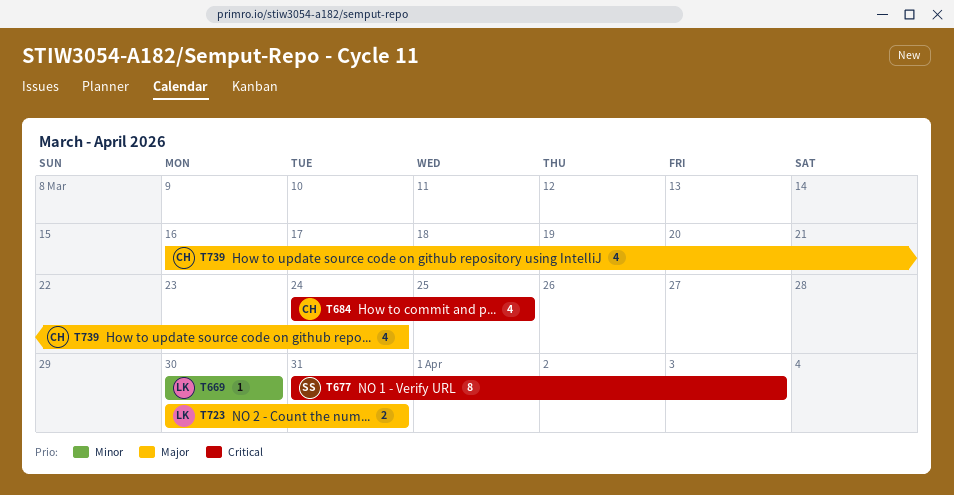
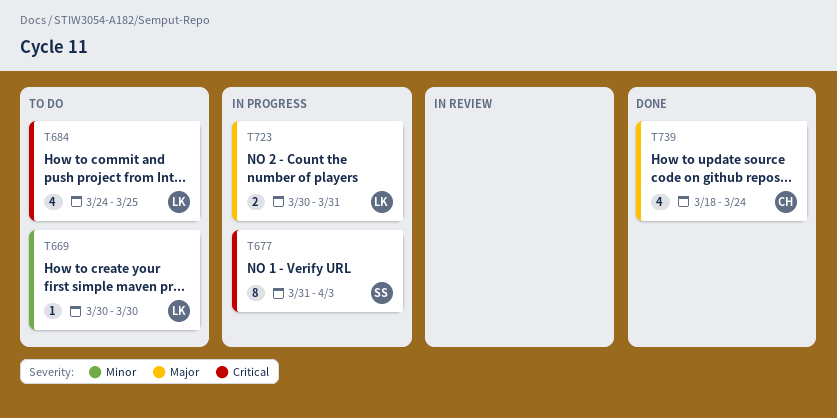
T684, owner: CH -> LK
T739, start: Mar 16 -> Mar 18

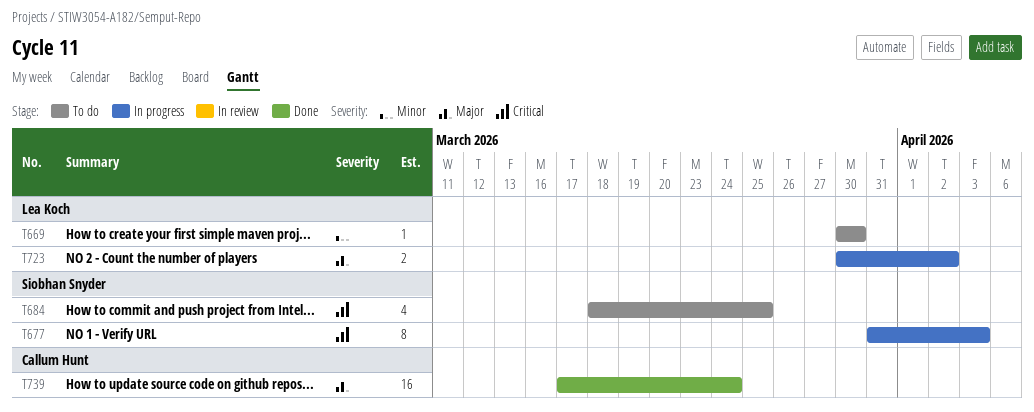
T684, owner: Lea Koch -> Siobhan Snyder
T684, start: Mar 24 -> Mar 18
T723, due: Mar 31 -> Apr 2
T739, estimate: 4 -> 16
T739, start: Mar 18 -> Mar 17

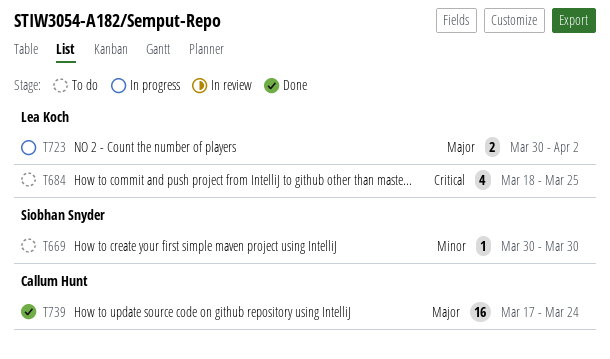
T669, owner: Lea Koch -> Siobhan Snyder
T677: present -> none
T684, owner: Siobhan Snyder -> Lea Koch

